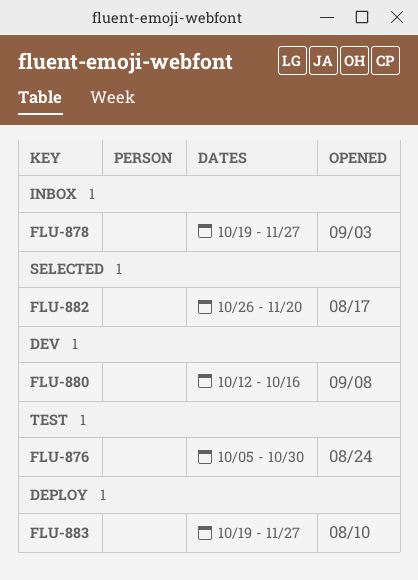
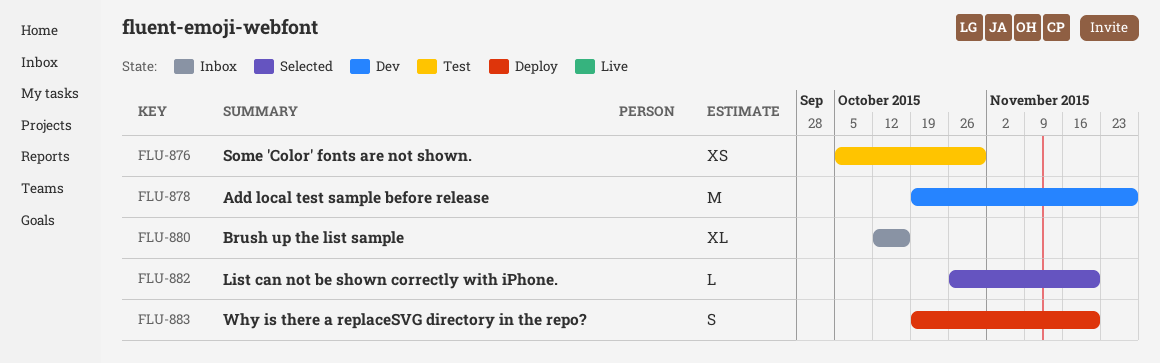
FLU-878, status: Inbox -> Dev
FLU-880, status: Dev -> Inbox
FLU-883, due: Nov 27 -> Nov 20

